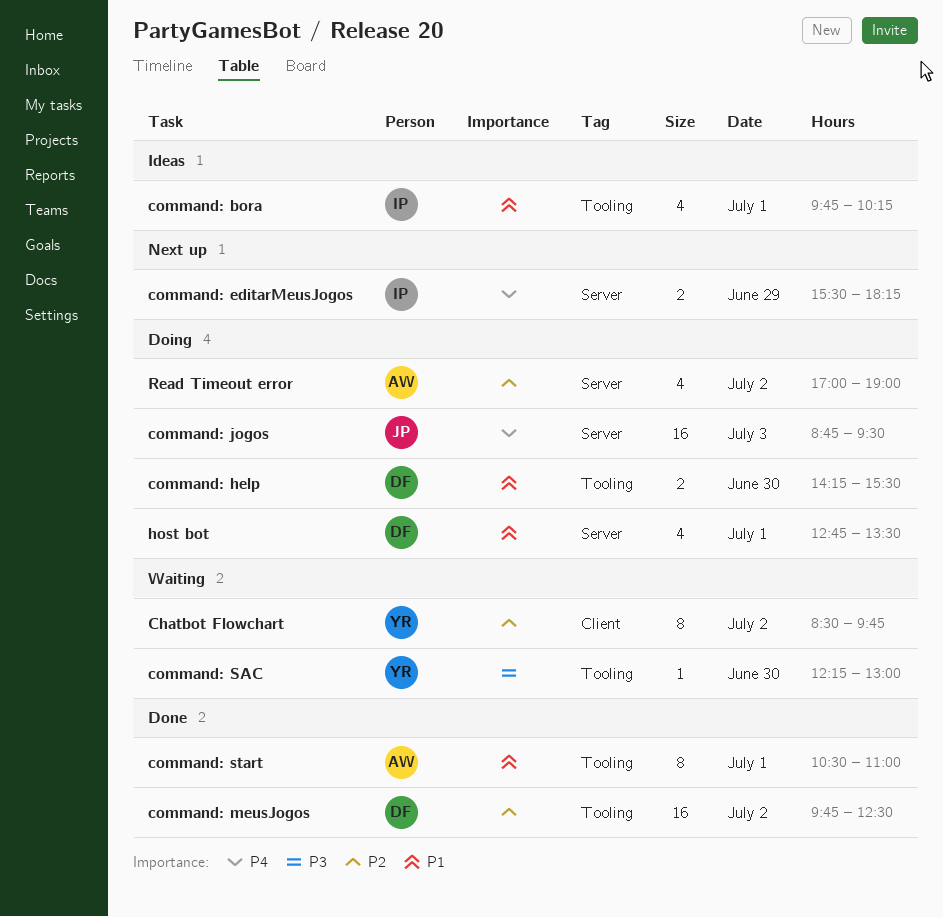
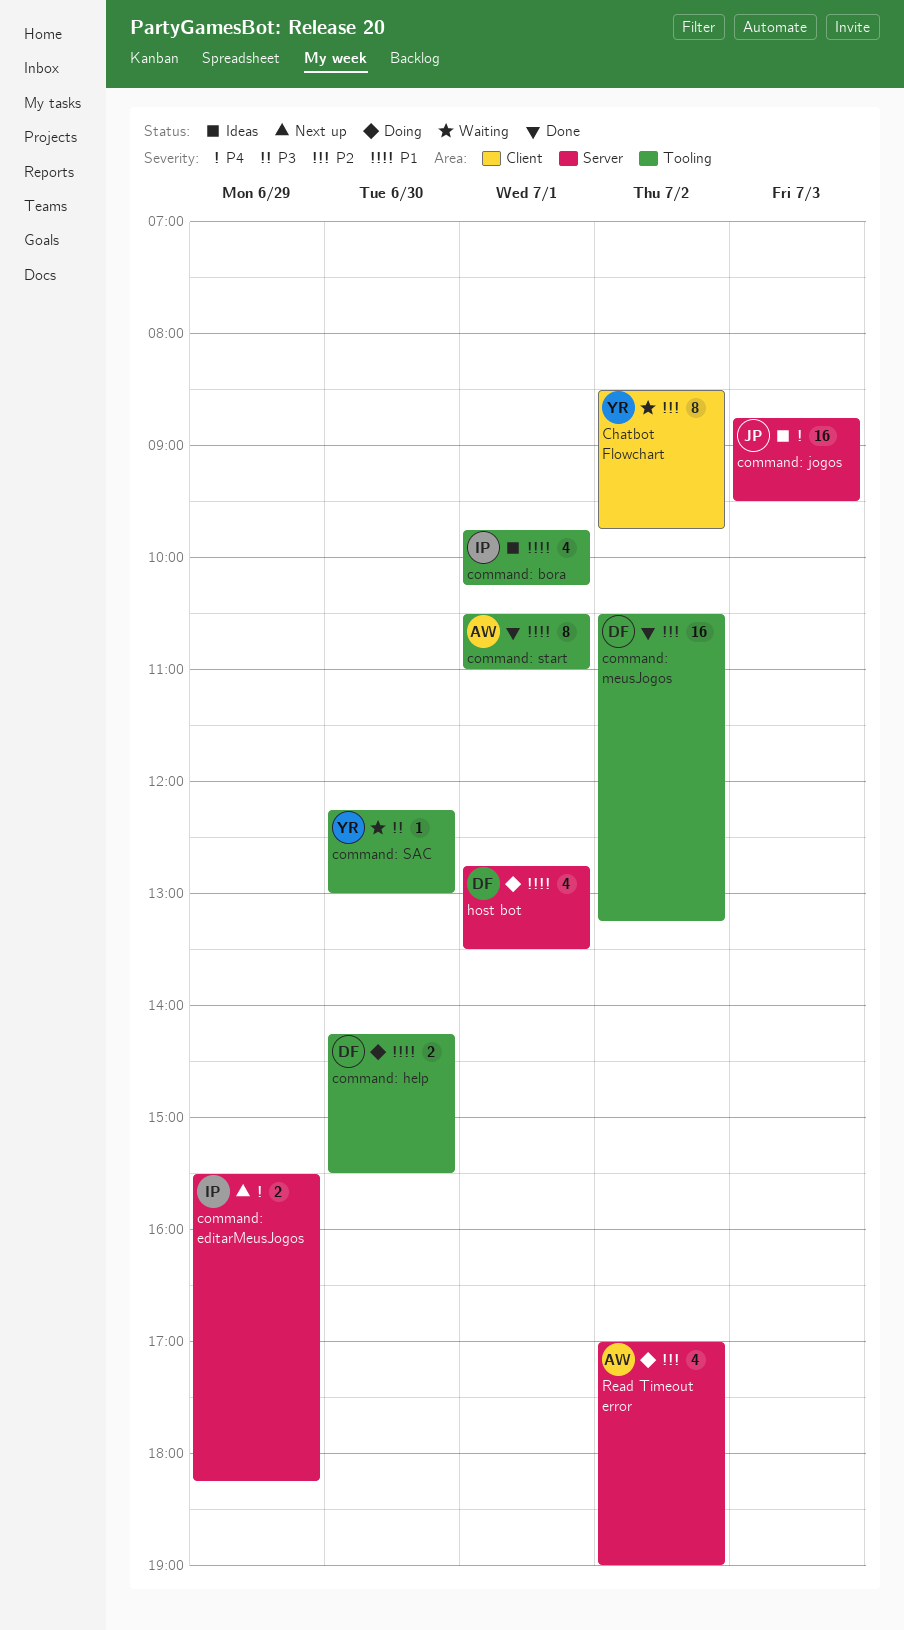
command: jogos, status: Doing -> Ideas
command: meusJogos, begins: 09:45 -> 10:30
command: meusJogos, ends: 12:30 -> 13:15

